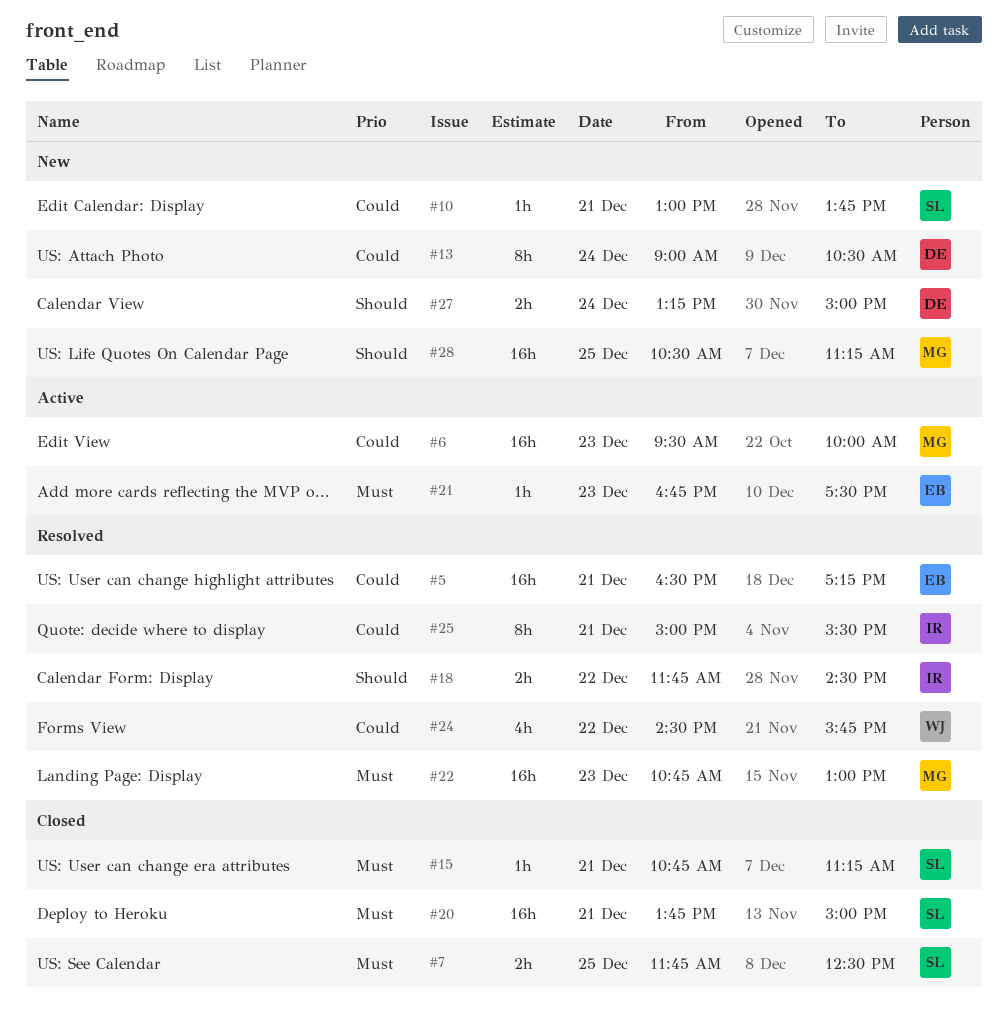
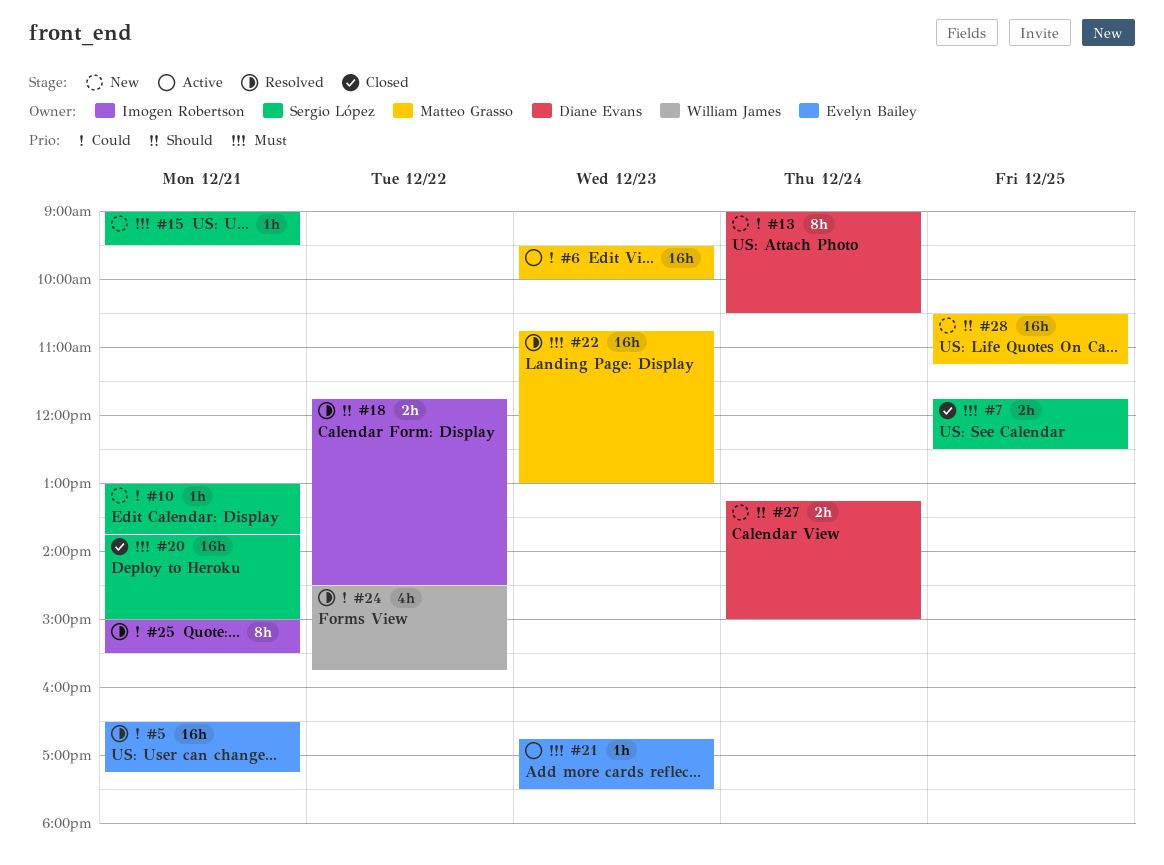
#15, status: Closed -> New
#15, begins: 10:45 -> 09:00
#15, ends: 11:15 -> 09:30

